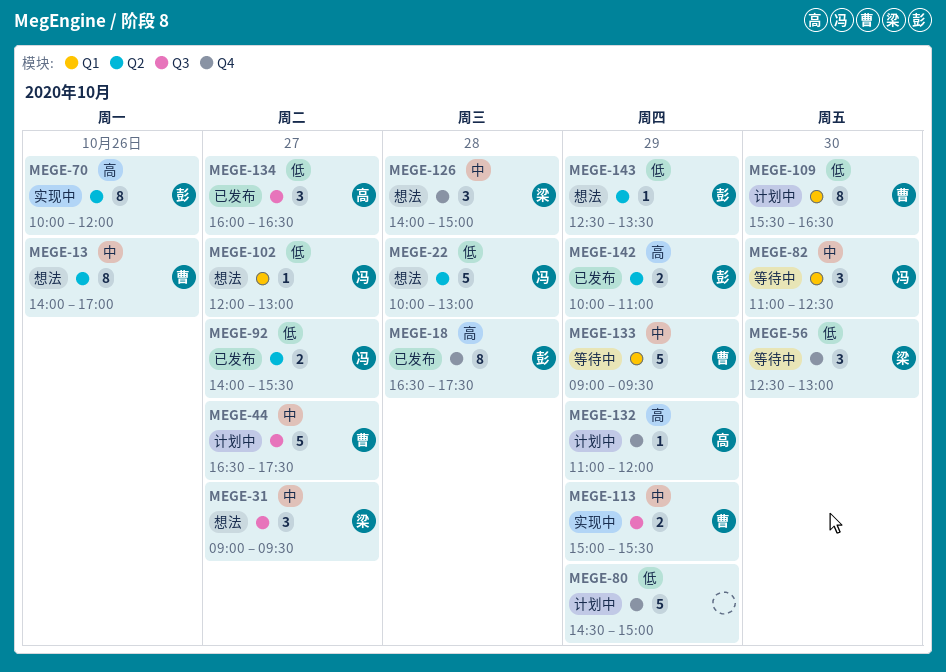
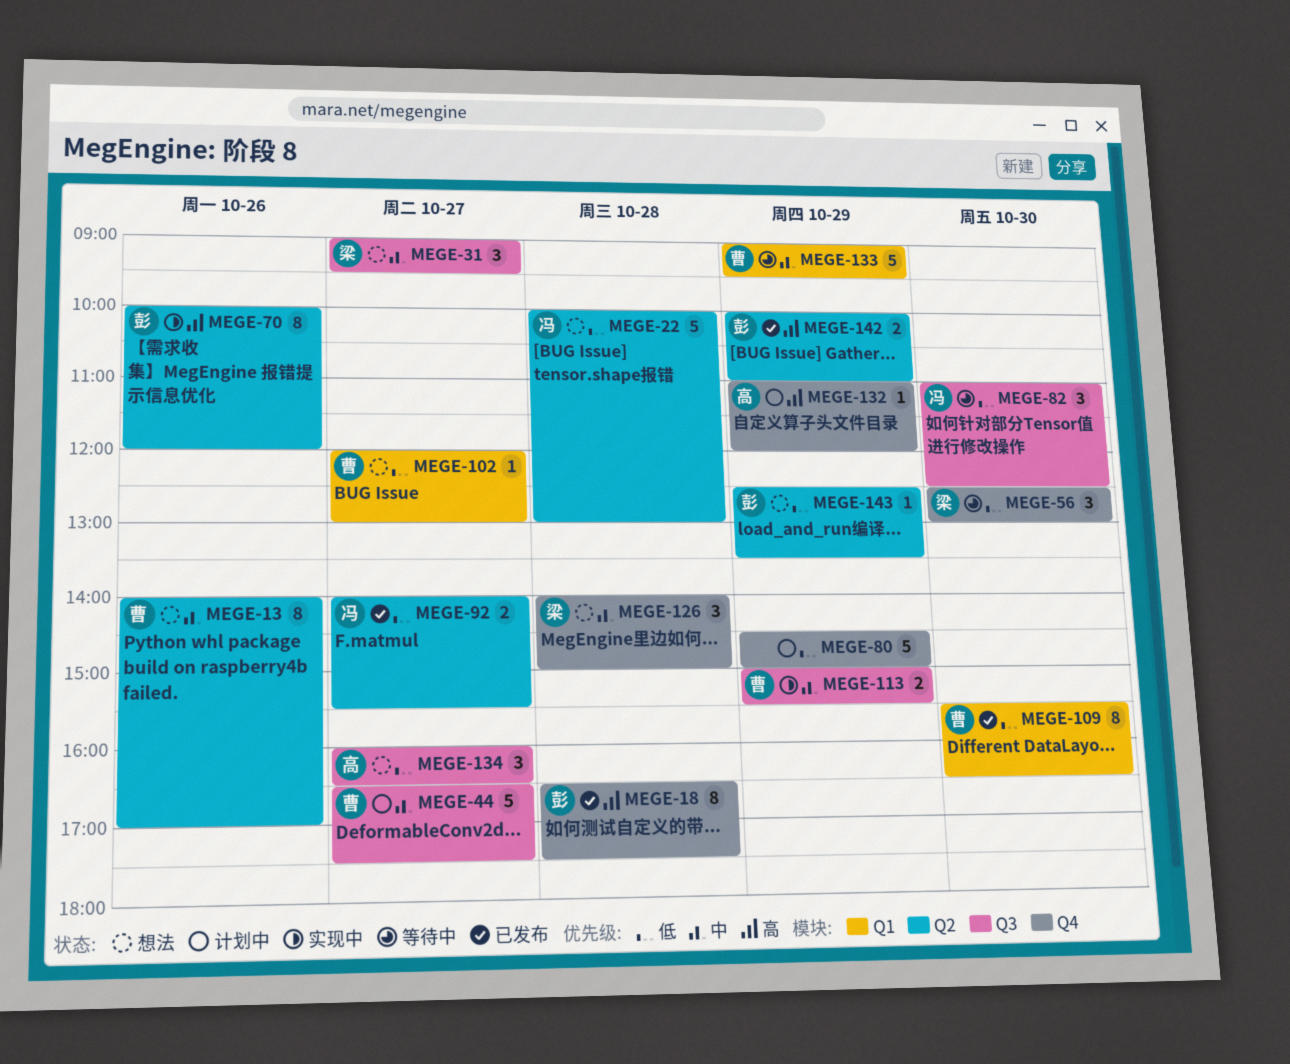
MEGE-82, priority: 中 -> 低
MEGE-82, label: Q1 -> Q3
MEGE-102, owner: 冯 -> 曹
MEGE-109, status: 计划中 -> 已发布
MEGE-134, status: 已发布 -> 想法

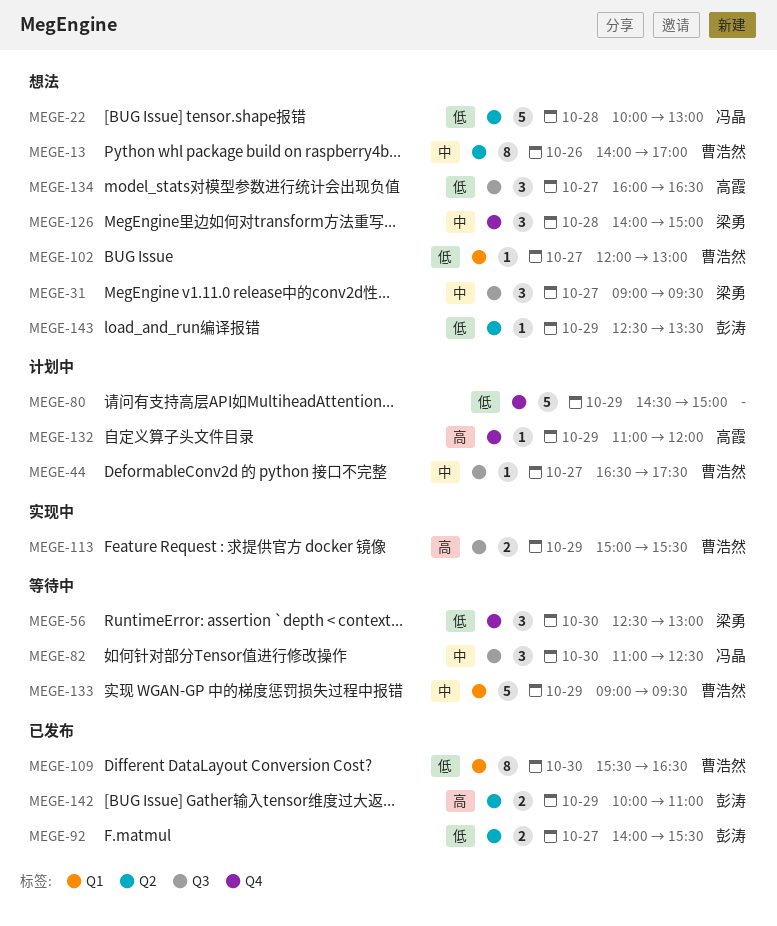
MEGE-18: present -> none
MEGE-44, estimate: 5 -> 1
MEGE-70: present -> none
MEGE-82, priority: 低 -> 中
MEGE-92, owner: 冯晶 -> 彭涛
MEGE-113, priority: 中 -> 高

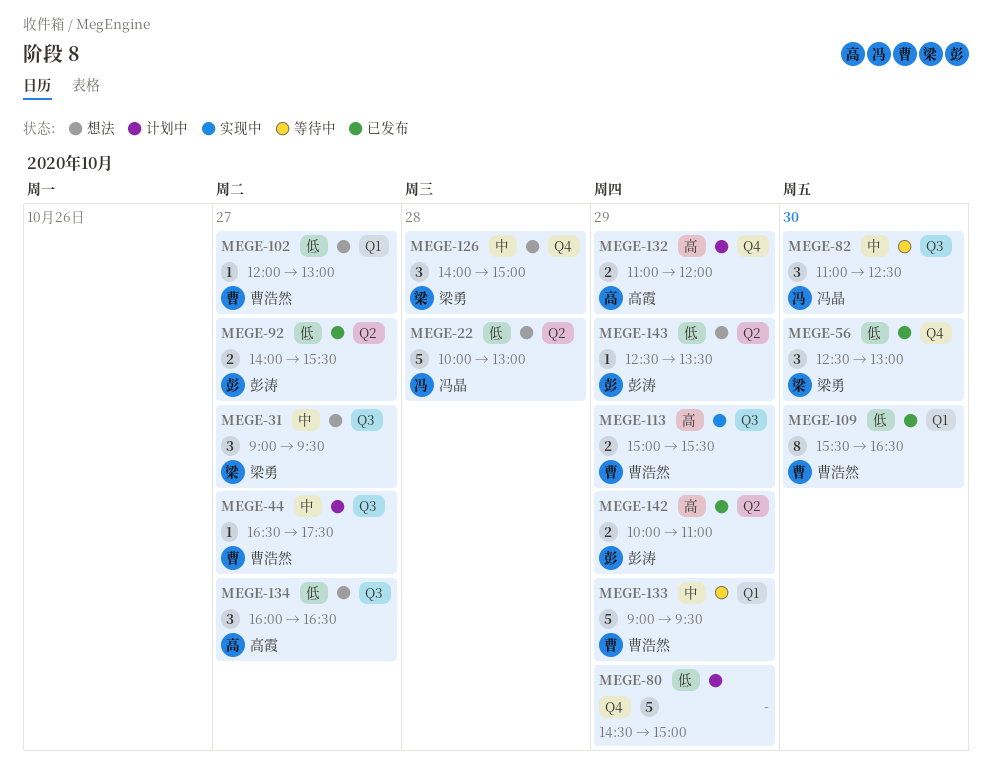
MEGE-13: present -> none
MEGE-56, status: 等待中 -> 已发布
MEGE-132, estimate: 1 -> 2

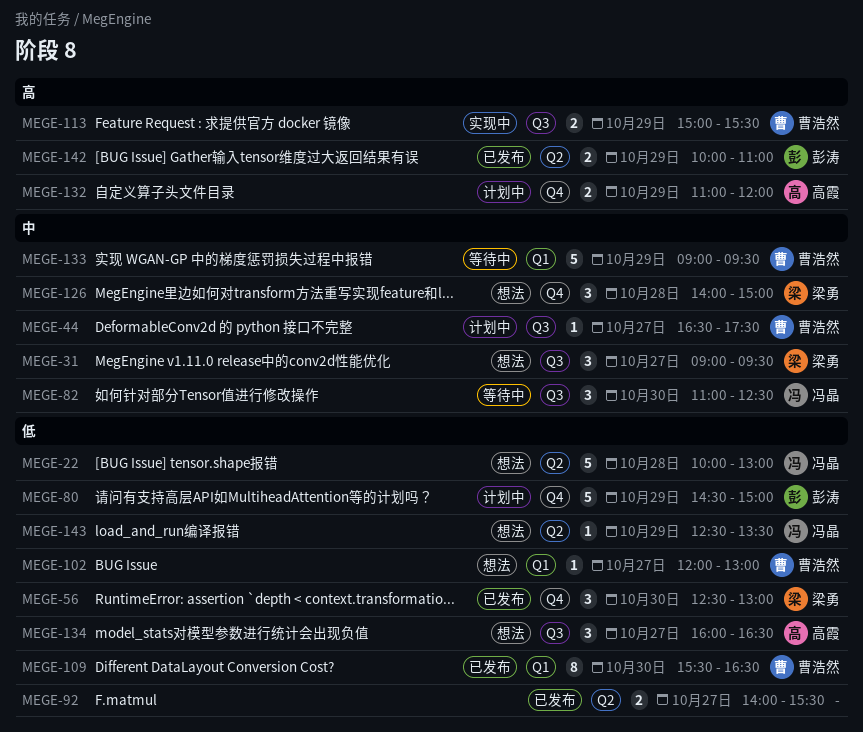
MEGE-80, owner: none -> 彭涛
MEGE-92, owner: 彭涛 -> none
MEGE-143, owner: 彭涛 -> 冯晶

